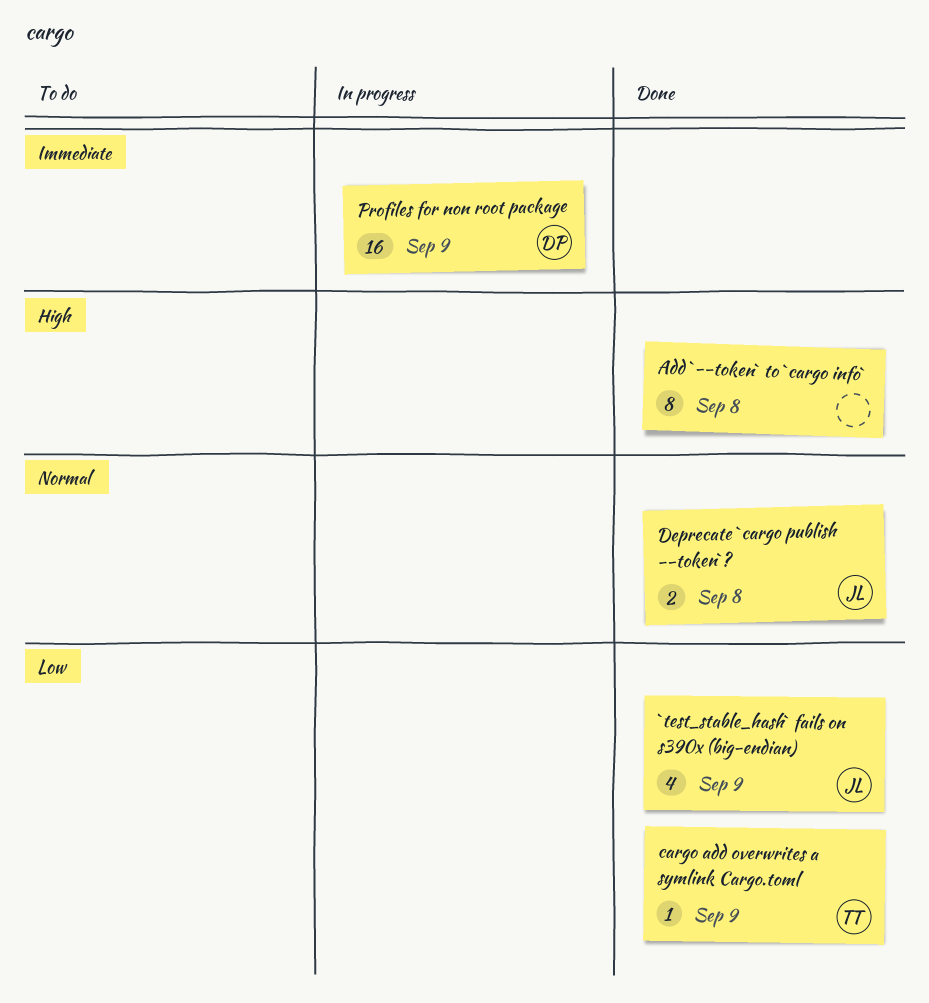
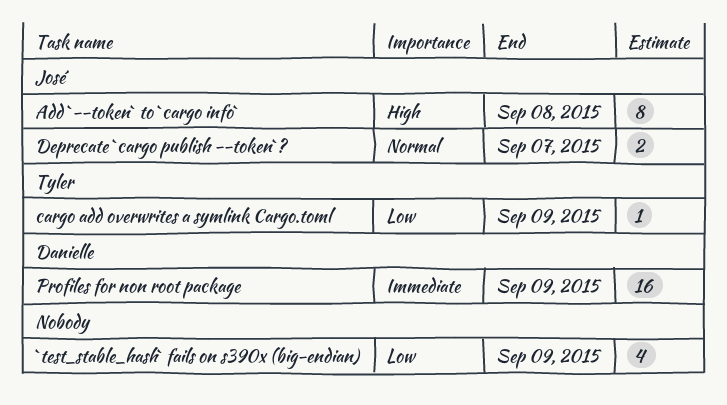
`test_stable_hash` fails on s390x (big-endian), owner: José -> none
Add `--token` to `cargo info`, owner: none -> José
Deprecate `cargo publish --token`?, due: Sep 8 -> Sep 7

